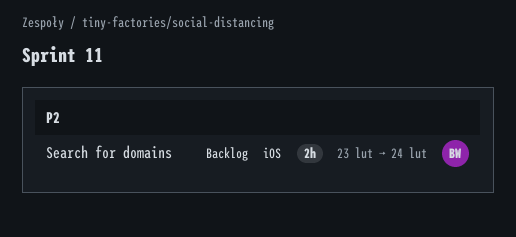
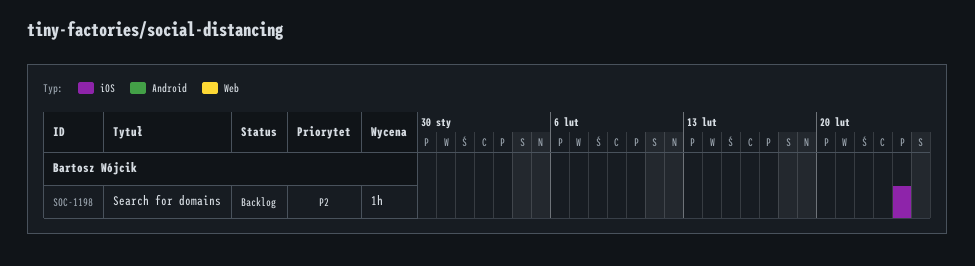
Search for domains, estimate: 2h -> 1h
Search for domains, start: Feb 23 -> Feb 24

